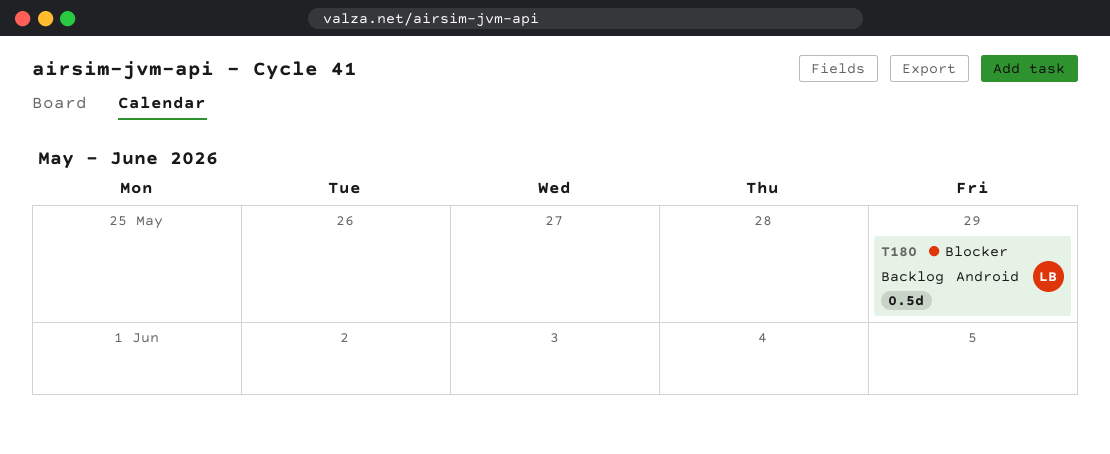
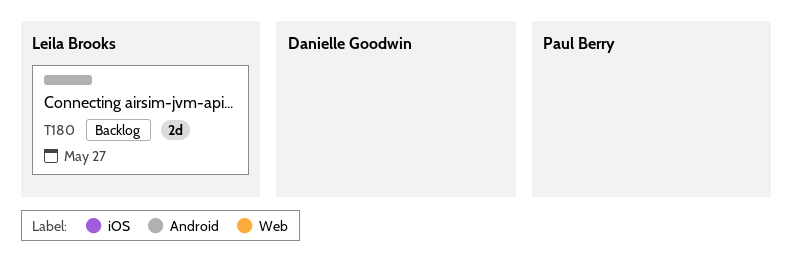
T180, estimate: 0.5d -> 2d
T180, due: May 29 -> May 27

